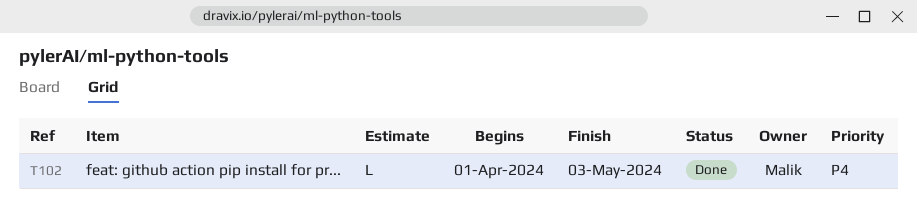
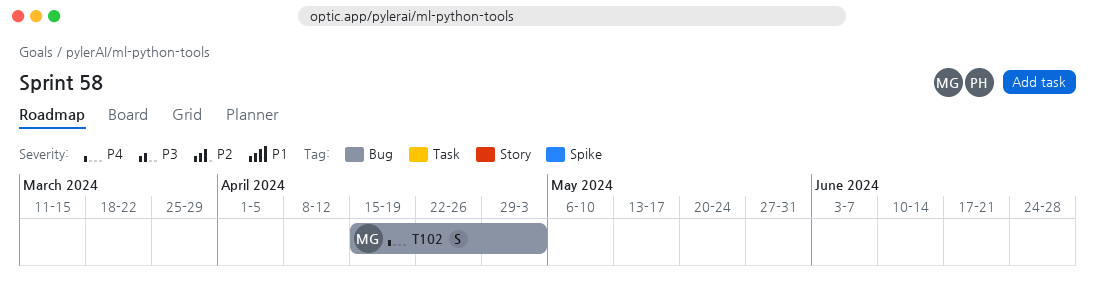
T102, estimate: L -> S
T102, start: Apr 1 -> Apr 15

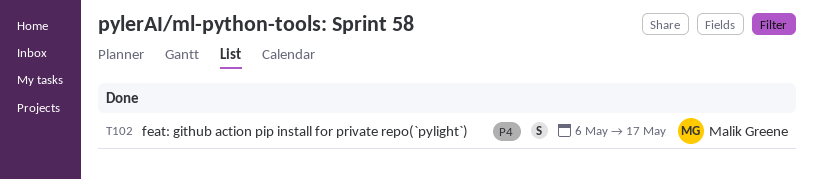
T102, start: Apr 15 -> May 6
T102, due: May 3 -> May 17

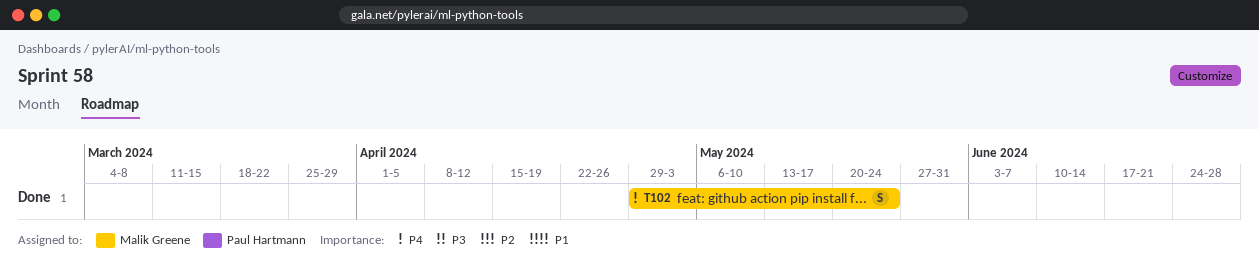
T102, start: May 6 -> Apr 29
T102, due: May 17 -> May 24

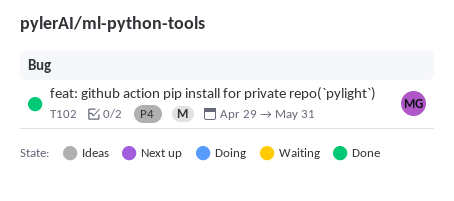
T102, estimate: S -> M
T102, due: May 24 -> May 31

